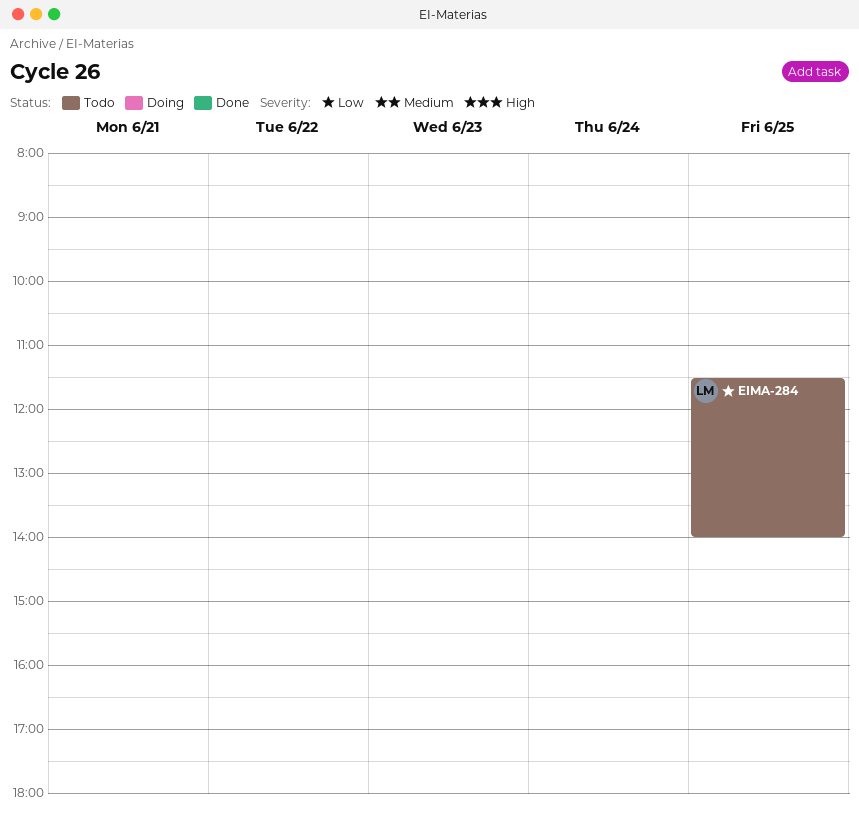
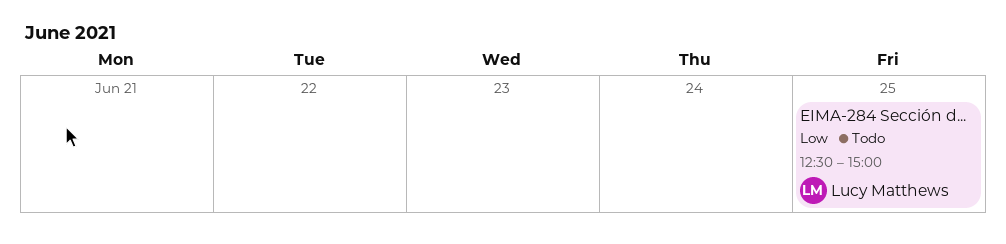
EIMA-284, begins: 11:30 -> 12:30
EIMA-284, ends: 14:00 -> 15:00

